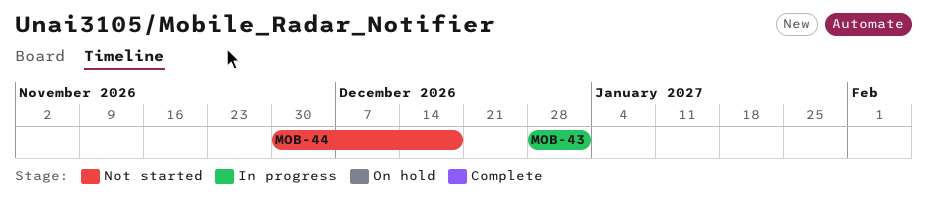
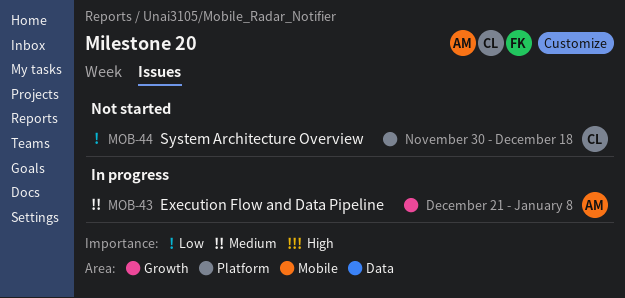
MOB-43, start: Dec 28 -> Dec 21
MOB-43, due: Jan 1 -> Jan 8

